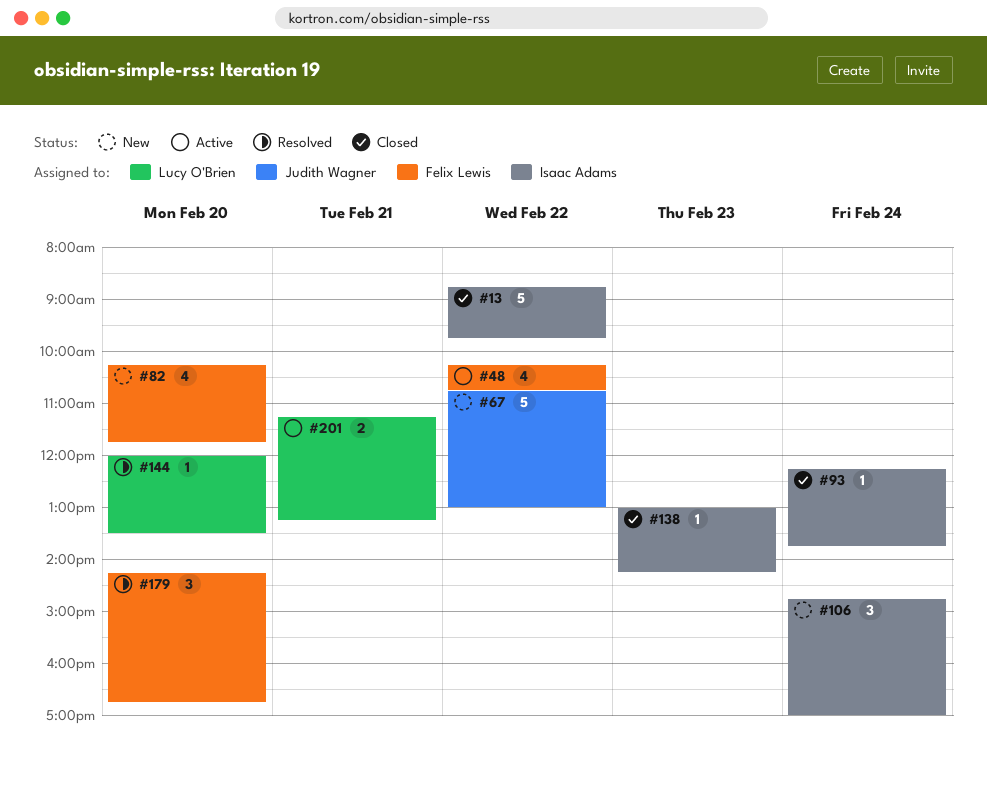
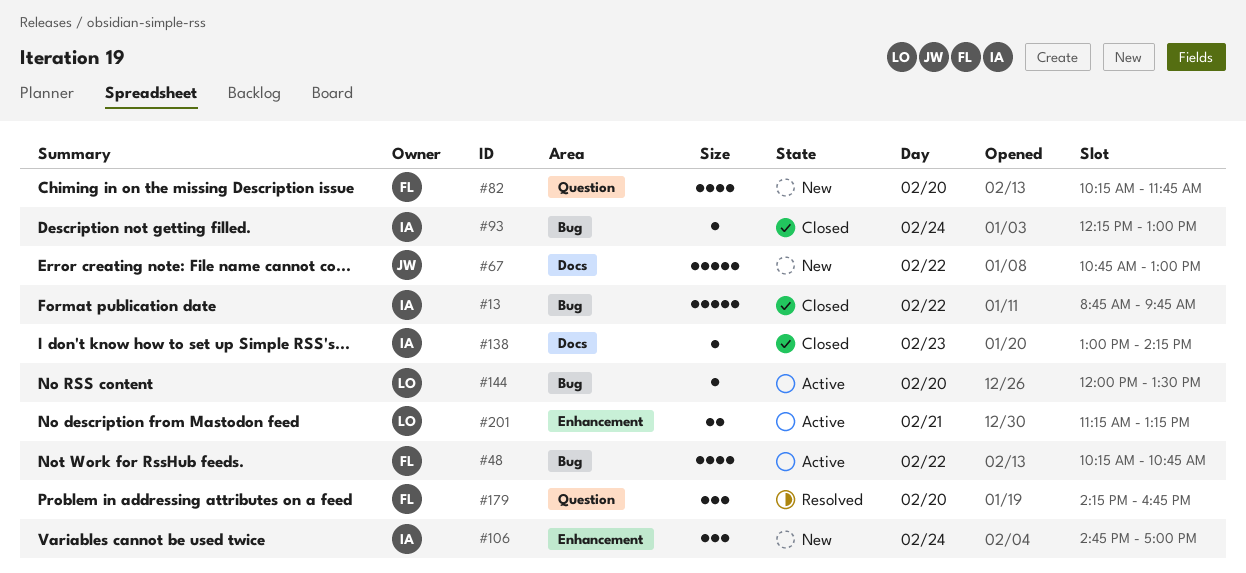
#93, ends: 13:45 -> 13:00
#144, status: Resolved -> Active

